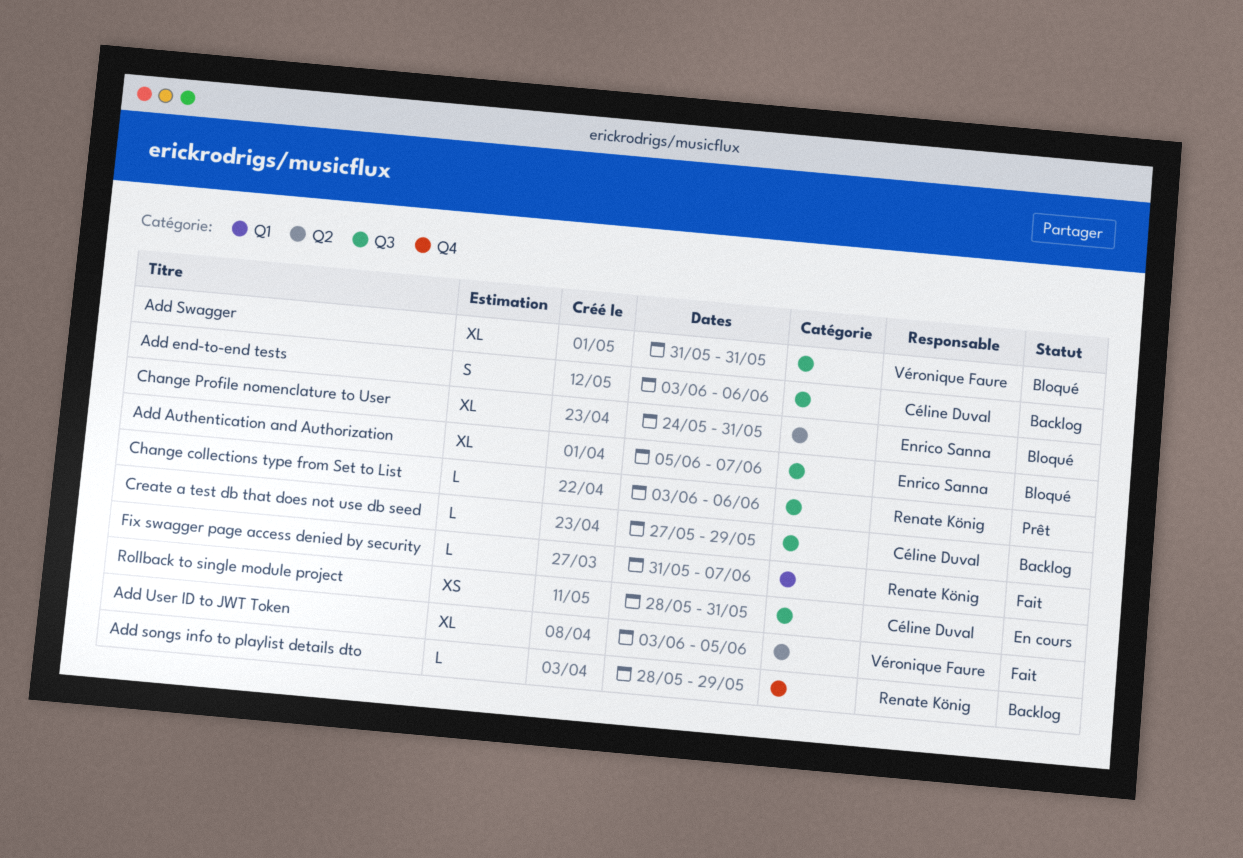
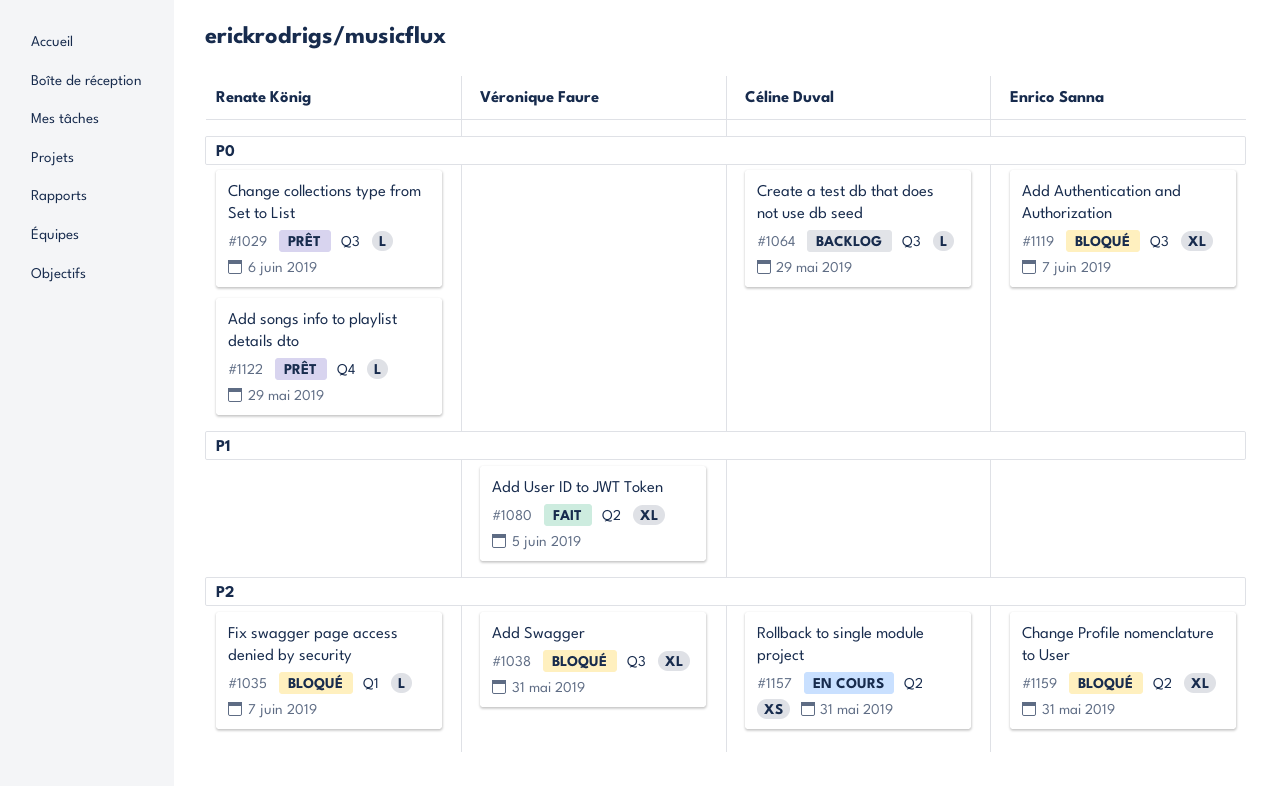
Add end-to-end tests: present -> none
Add songs info to playlist details dto, status: Backlog -> Prêt
Fix swagger page access denied by security, status: Fait -> Bloqué
Rollback to single module project, label: Q3 -> Q2

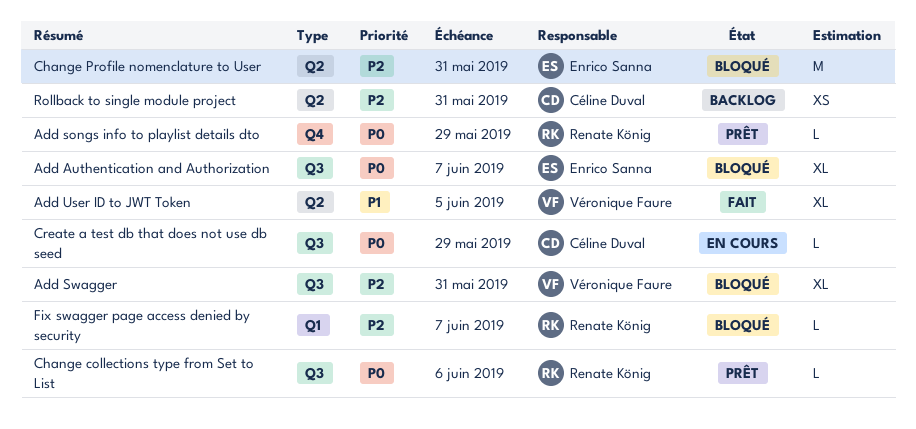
Change Profile nomenclature to User, estimate: XL -> M
Create a test db that does not use db seed, status: Backlog -> En cours
Rollback to single module project, status: En cours -> Backlog

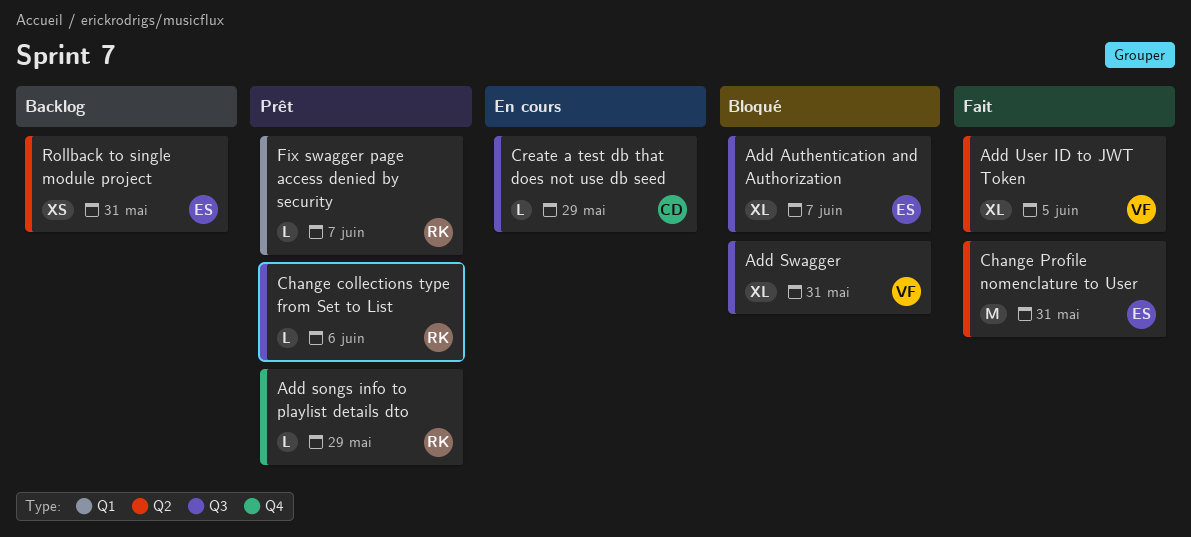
Change Profile nomenclature to User, status: Bloqué -> Fait
Fix swagger page access denied by security, status: Bloqué -> Prêt
Rollback to single module project, owner: Céline Duval -> Enrico Sanna

